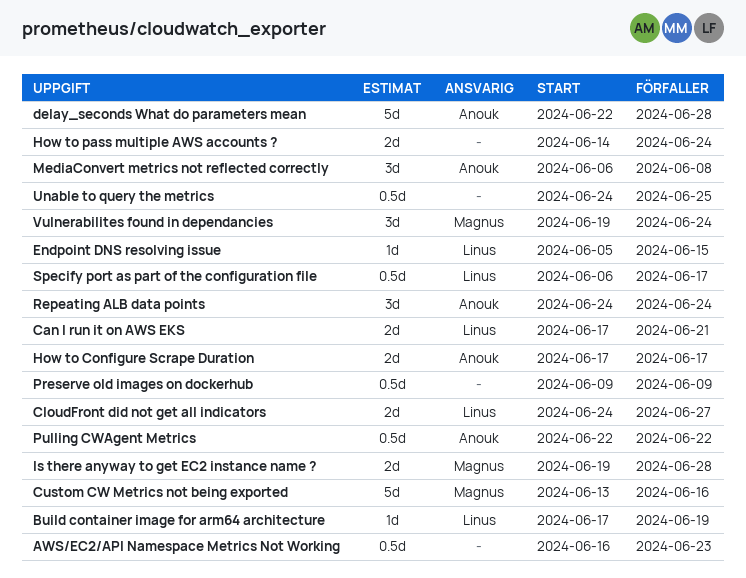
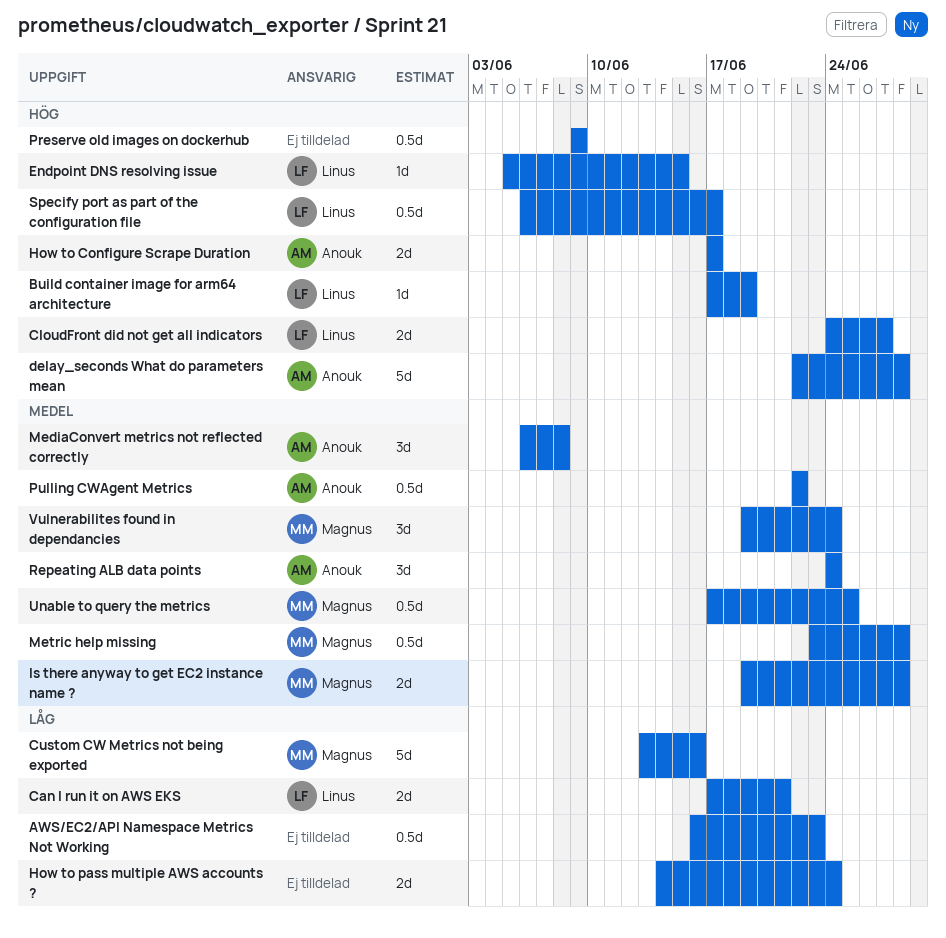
Metric help missing: none -> present
Unable to query the metrics, owner: none -> Magnus
Unable to query the metrics, start: Jun 24 -> Jun 17

